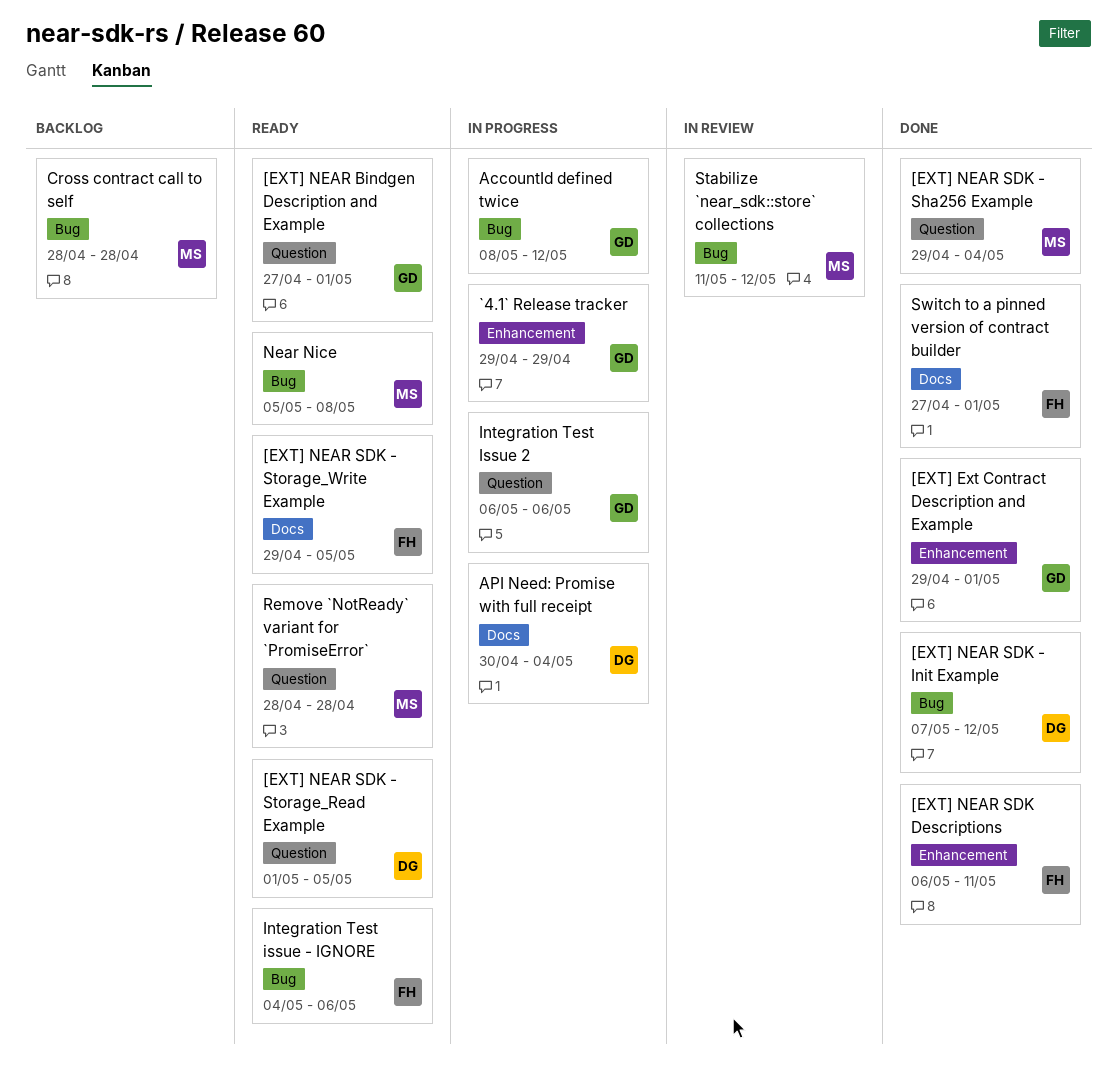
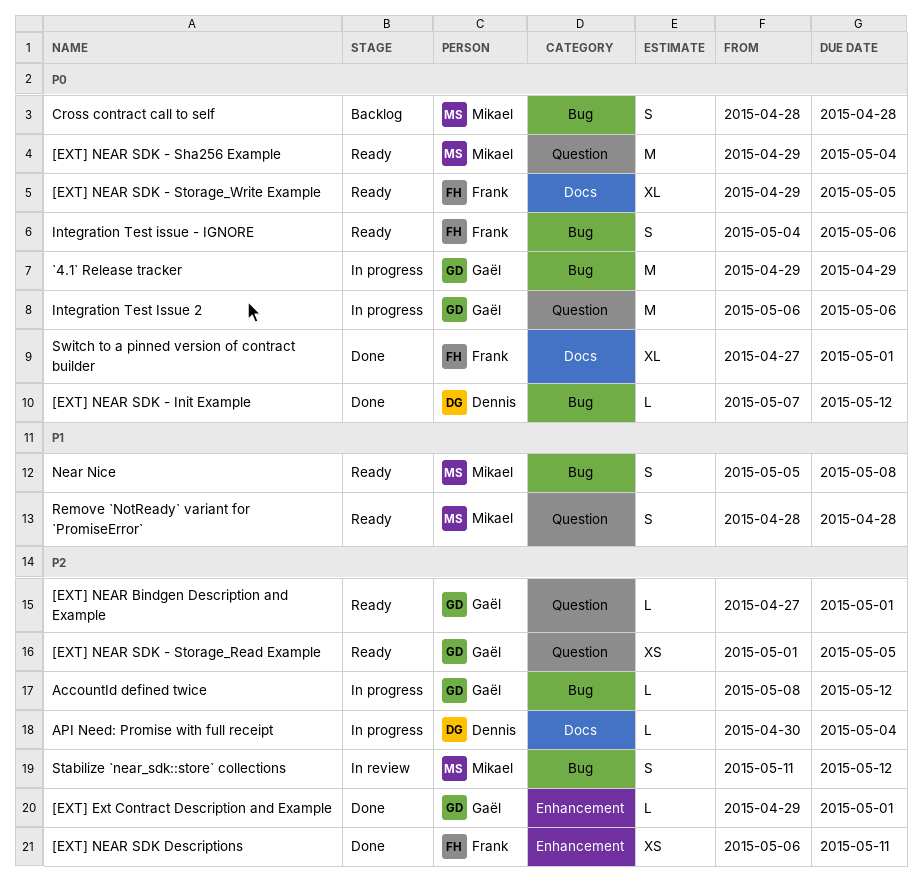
[EXT] NEAR SDK - Sha256 Example, status: Done -> Ready
[EXT] NEAR SDK - Storage_Read Example, owner: Dennis -> Gaël
`4.1` Release tracker, label: Enhancement -> Bug

